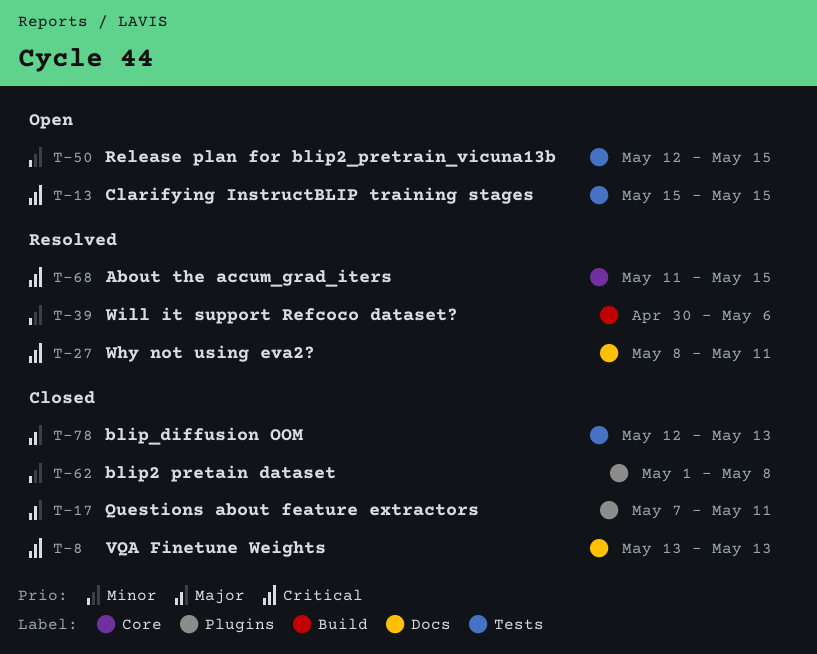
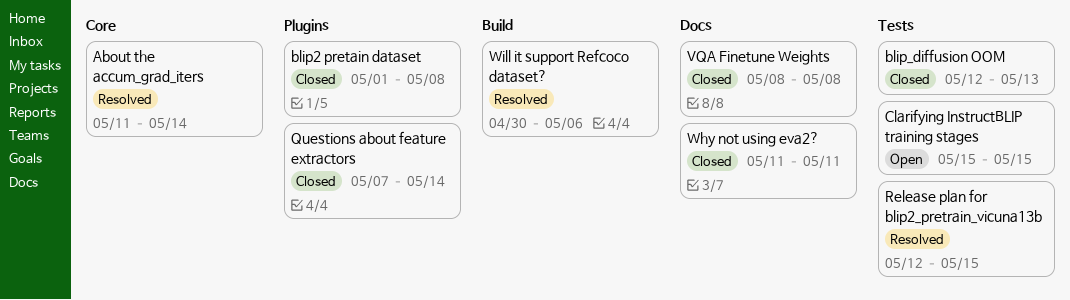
About the accum_grad_iters, due: May 15 -> May 14
Questions about feature extractors, due: May 11 -> May 14
Release plan for blip2_pretrain_vicuna13b, status: Open -> Resolved
VQA Finetune Weights, start: May 13 -> May 8
VQA Finetune Weights, due: May 13 -> May 8
Why not using eva2?, status: Resolved -> Closed
Why not using eva2?, start: May 8 -> May 11

